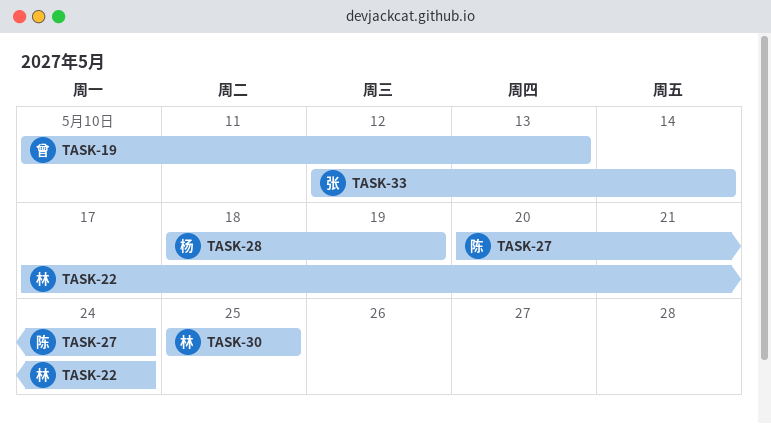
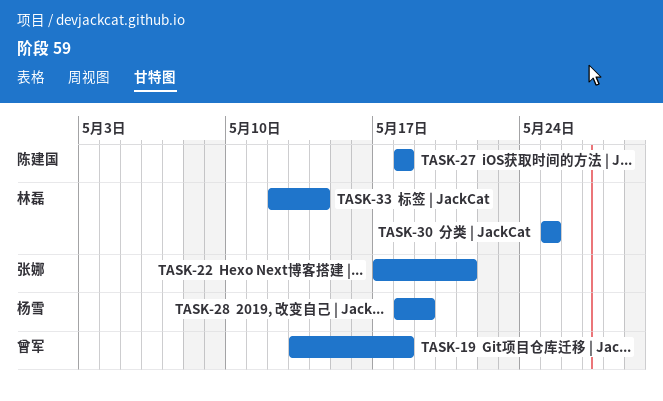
TASK-19, start: May 10 -> May 13
TASK-19, due: May 13 -> May 18
TASK-22, owner: 林磊 -> 张娜
TASK-22, due: May 24 -> May 21
TASK-27, start: May 20 -> May 18
TASK-27, due: May 24 -> May 18
TASK-33, owner: 张娜 -> 林磊

